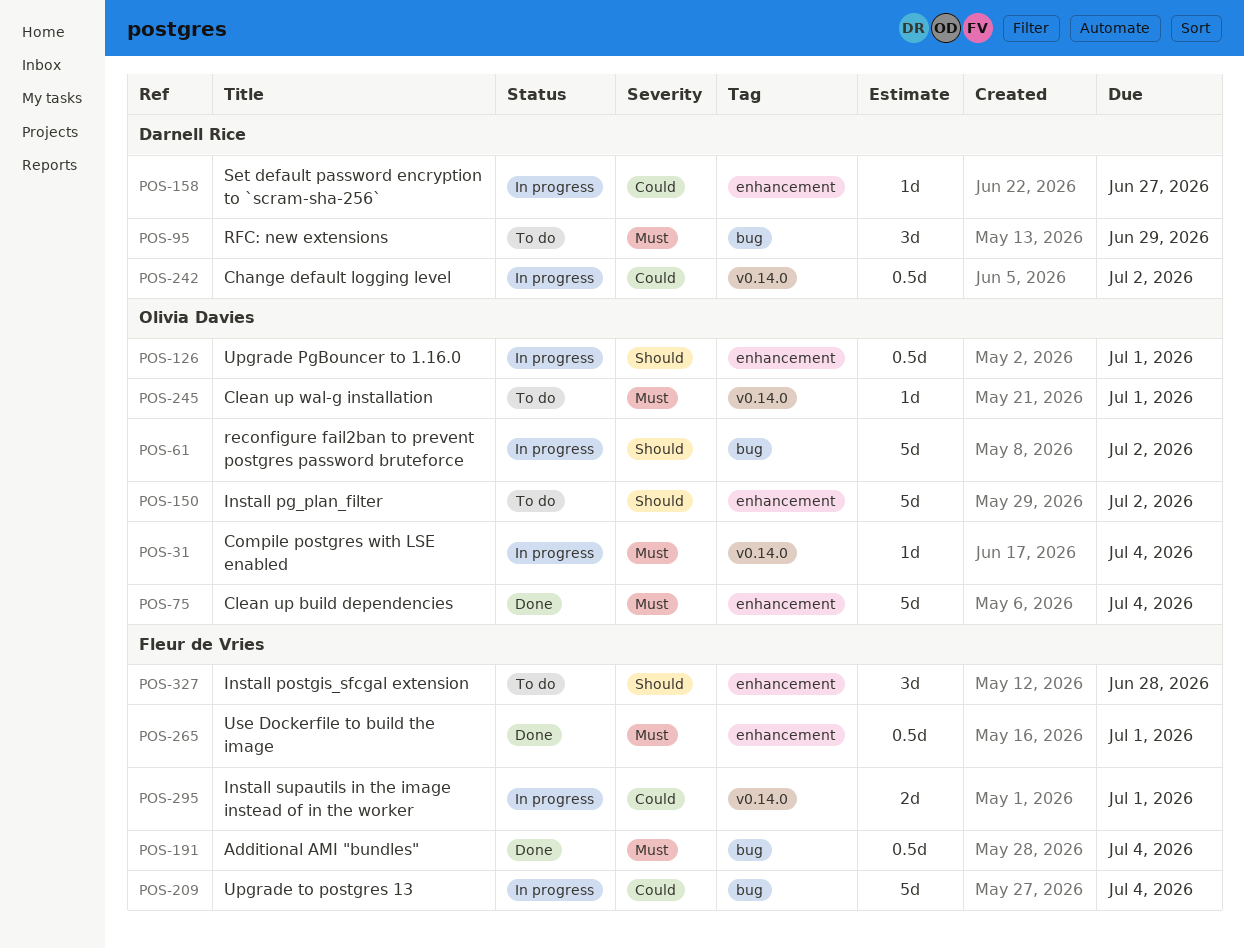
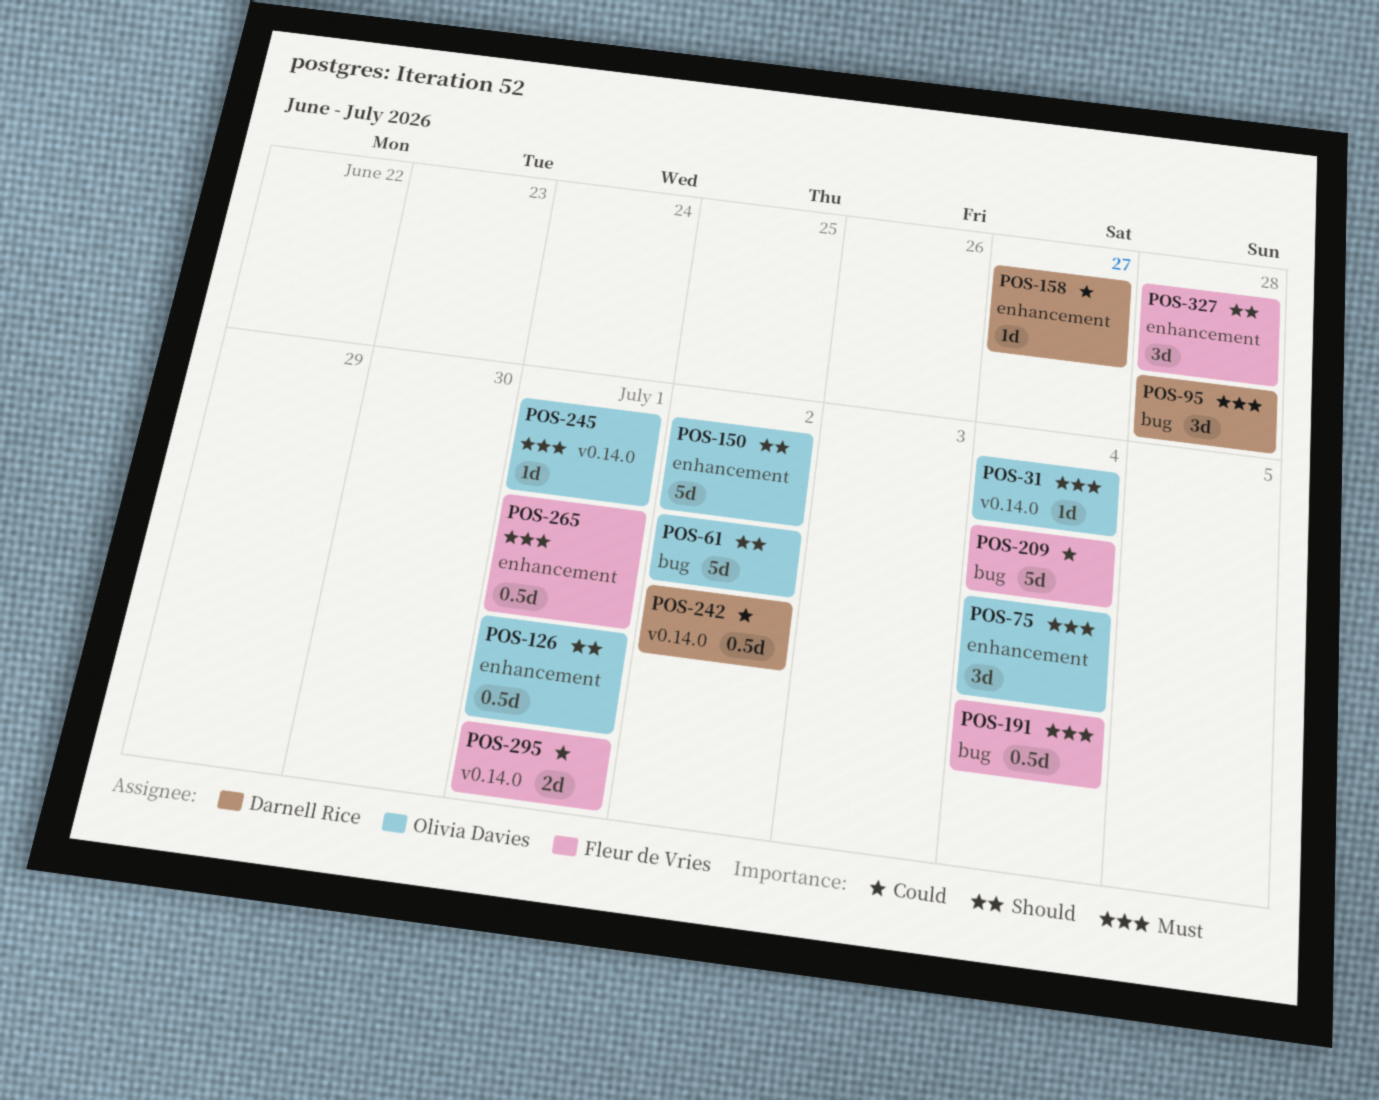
POS-75, estimate: 5d -> 3d
POS-95, due: Jun 29 -> Jun 28

